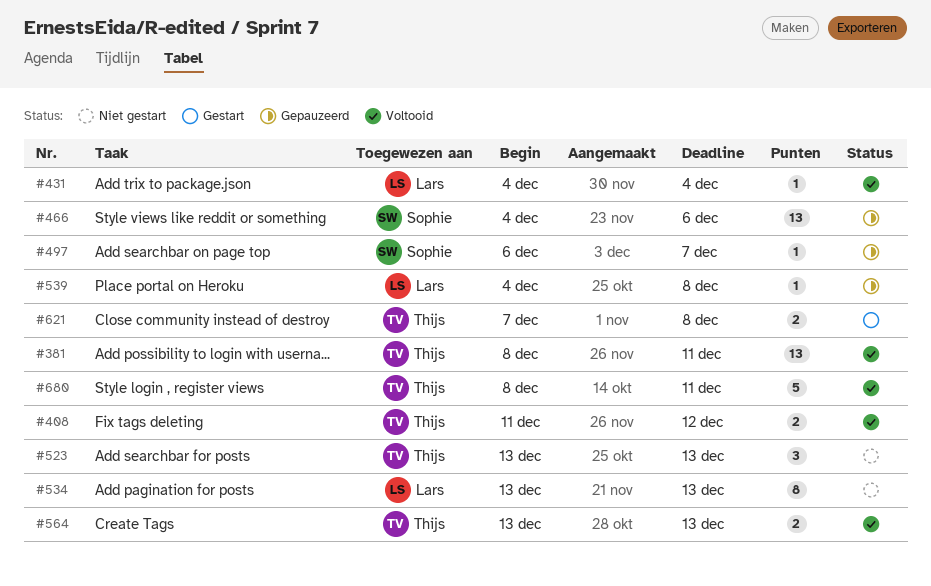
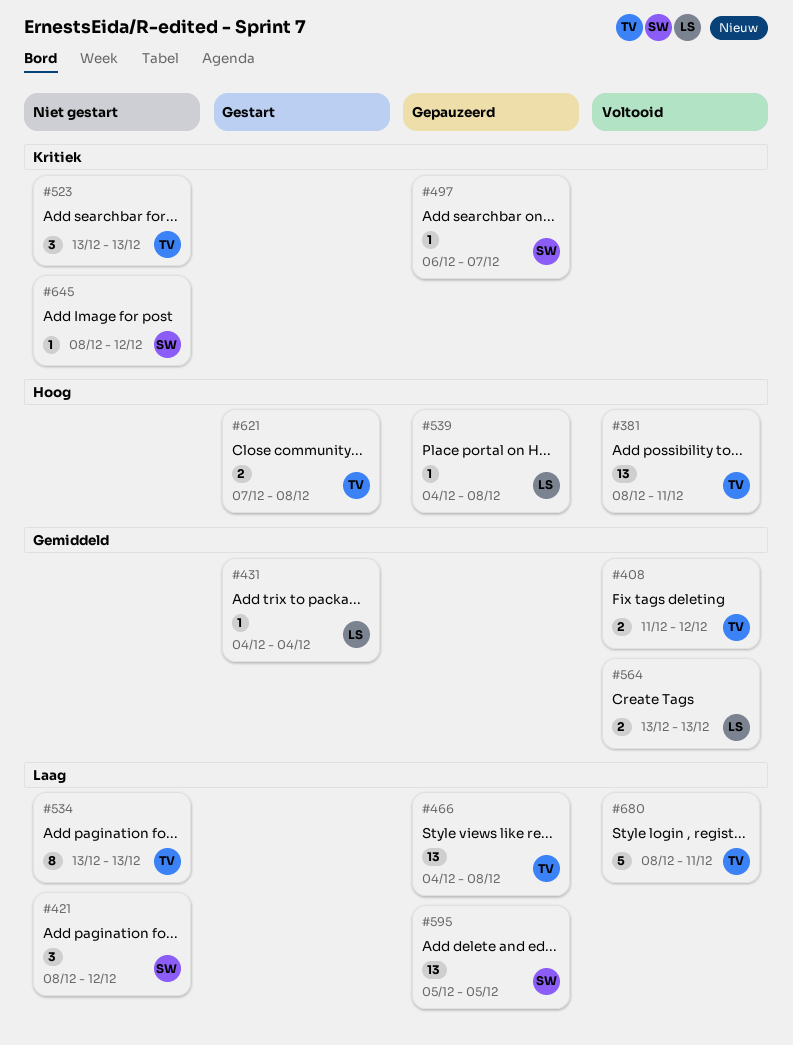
#421: none -> present
#431, status: Voltooid -> Gestart
#466, owner: Sophie -> Thijs
#466, due: Dec 6 -> Dec 8
#534, owner: Lars -> Thijs
#564, owner: Thijs -> Lars
#595: none -> present
#645: none -> present

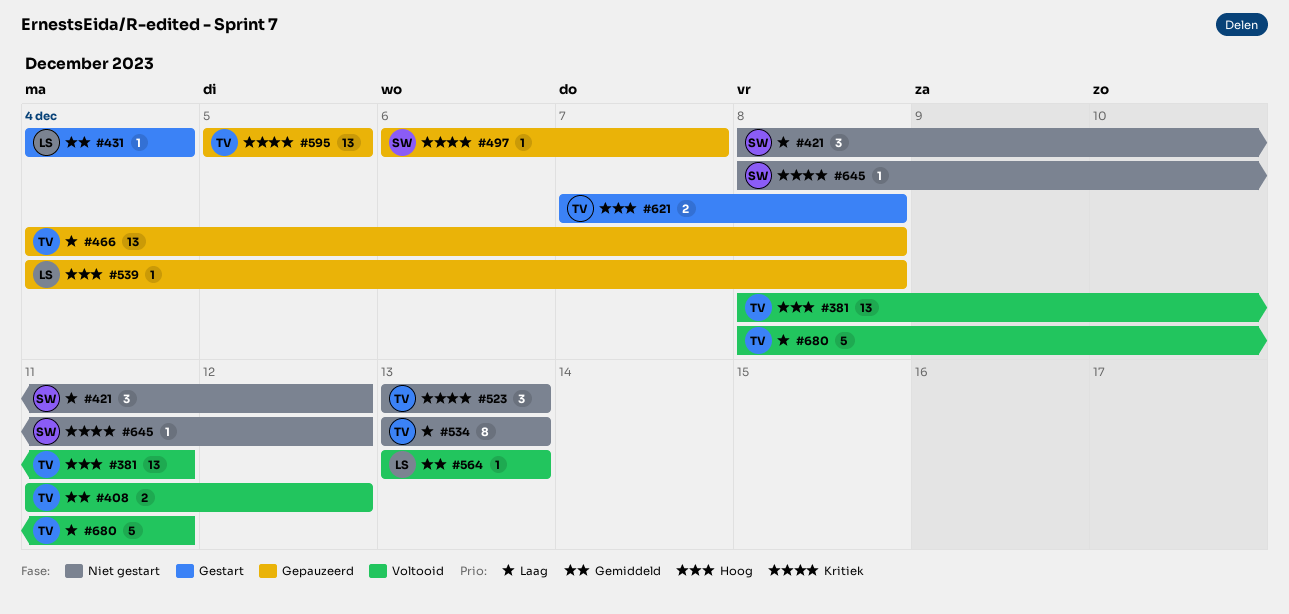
#564, estimate: 2 -> 1
#595, owner: SW -> TV
#595, priority: Laag -> Kritiek

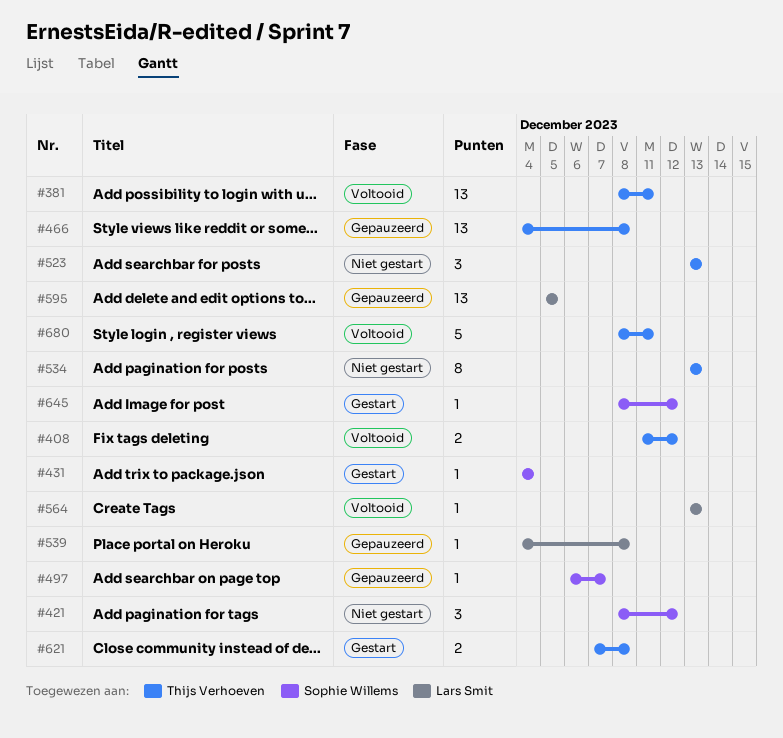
#431, owner: Lars Smit -> Sophie Willems
#595, owner: Thijs Verhoeven -> Lars Smit
#645, status: Niet gestart -> Gestart

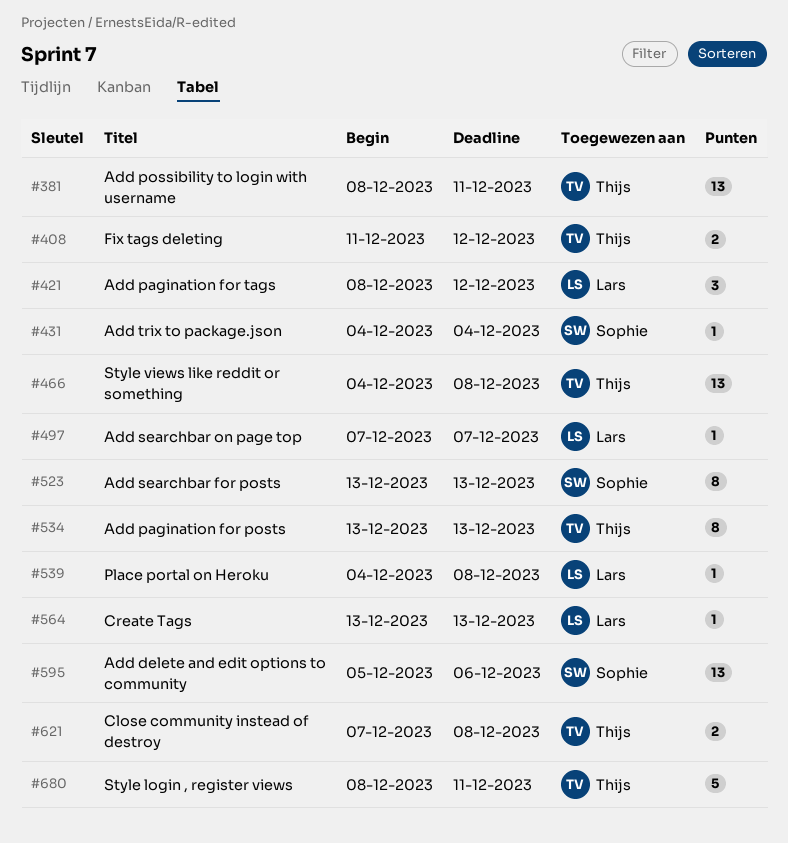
#421, owner: Sophie Willems -> Lars Smit
#497, owner: Sophie Willems -> Lars Smit
#497, start: Dec 6 -> Dec 7
#523, owner: Thijs Verhoeven -> Sophie Willems
#523, estimate: 3 -> 8
#595, owner: Lars Smit -> Sophie Willems
#595, due: Dec 5 -> Dec 6
#645: present -> none

